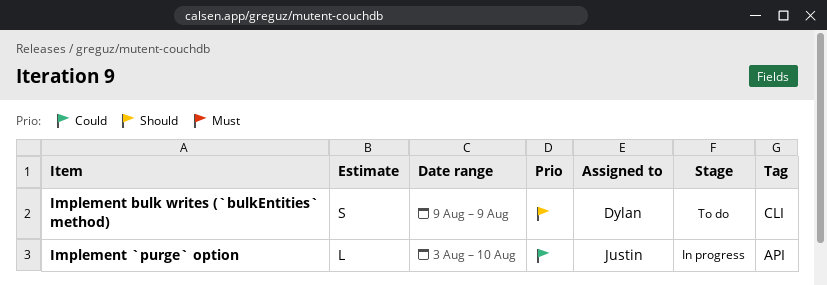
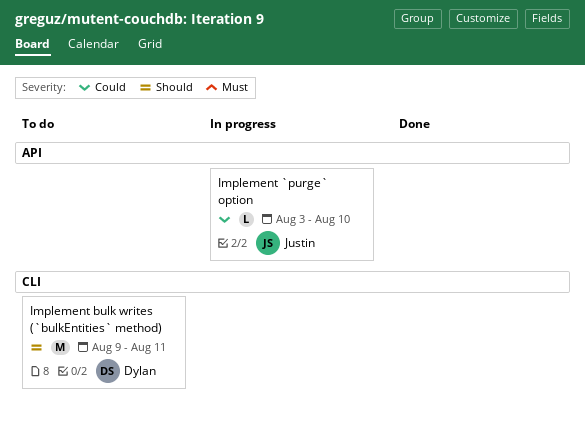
Implement bulk writes (`bulkEntities` method), estimate: S -> M
Implement bulk writes (`bulkEntities` method), due: Aug 9 -> Aug 11

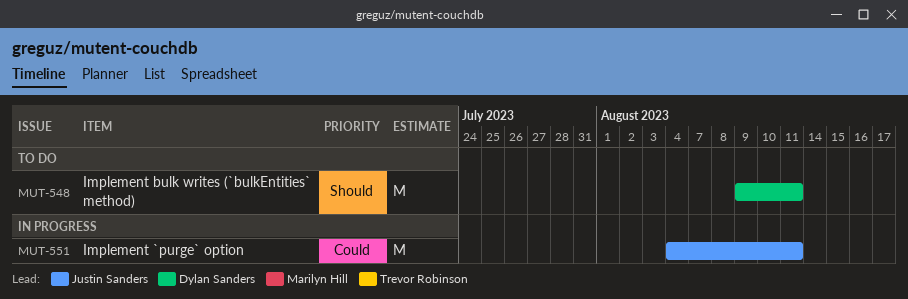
Implement `purge` option, estimate: L -> M
Implement `purge` option, start: Aug 3 -> Aug 4
Implement `purge` option, due: Aug 10 -> Aug 11

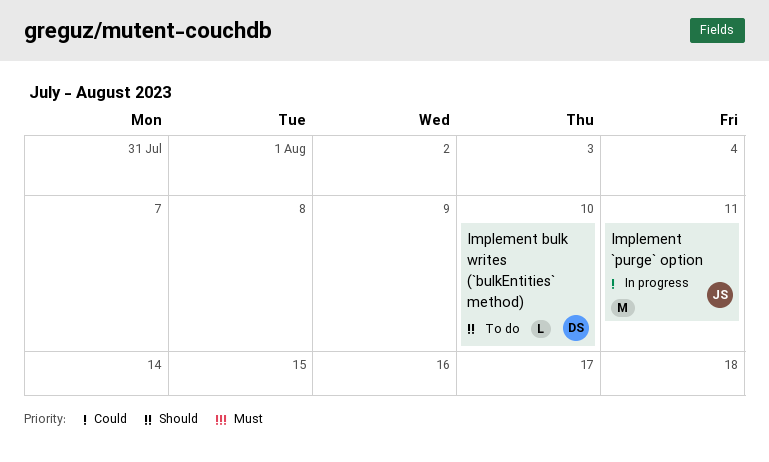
Implement bulk writes (`bulkEntities` method), estimate: M -> L
Implement bulk writes (`bulkEntities` method), due: Aug 11 -> Aug 10

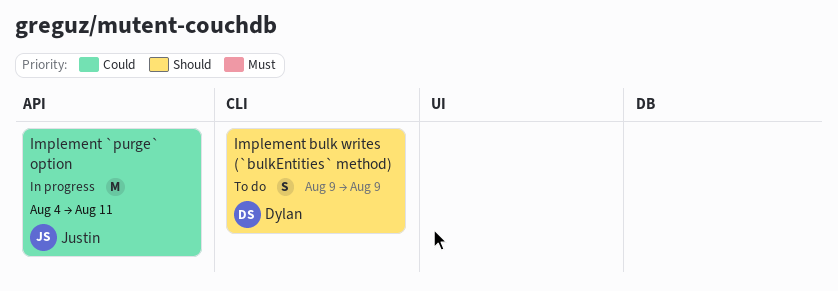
Implement bulk writes (`bulkEntities` method), estimate: L -> S
Implement bulk writes (`bulkEntities` method), due: Aug 10 -> Aug 9

